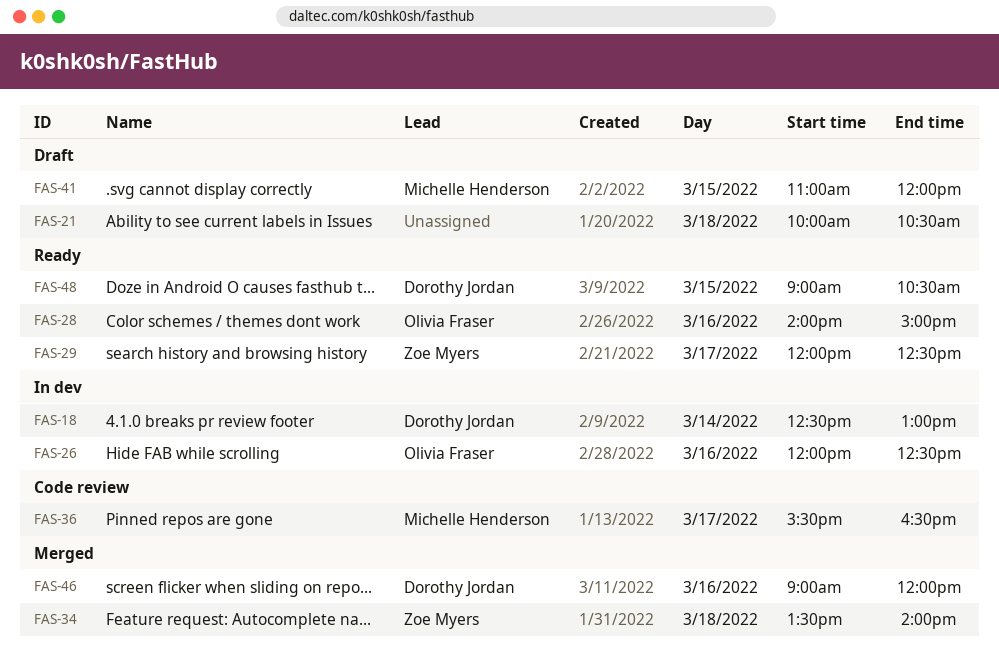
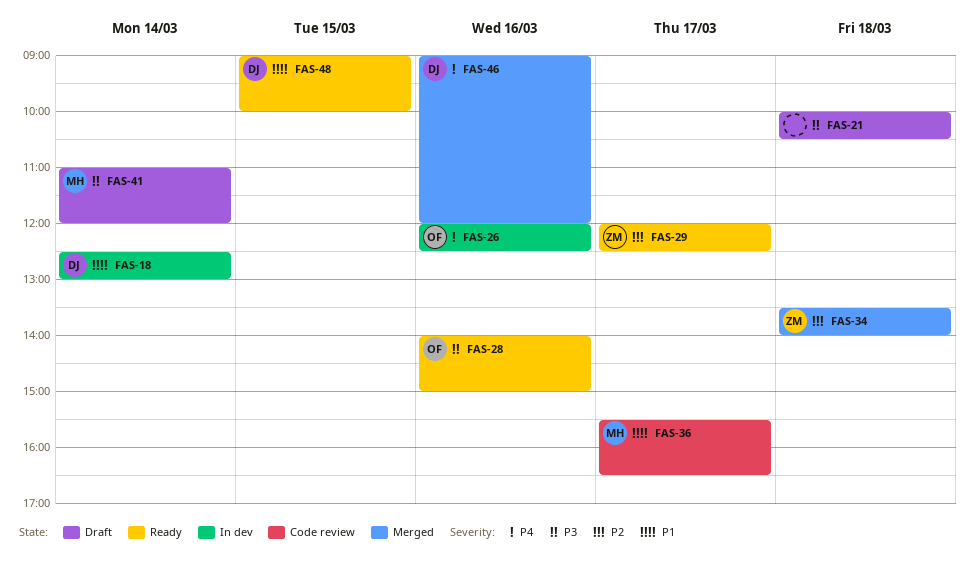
FAS-41, day: Mar 15 -> Mar 14
FAS-48, ends: 10:30 -> 10:00

